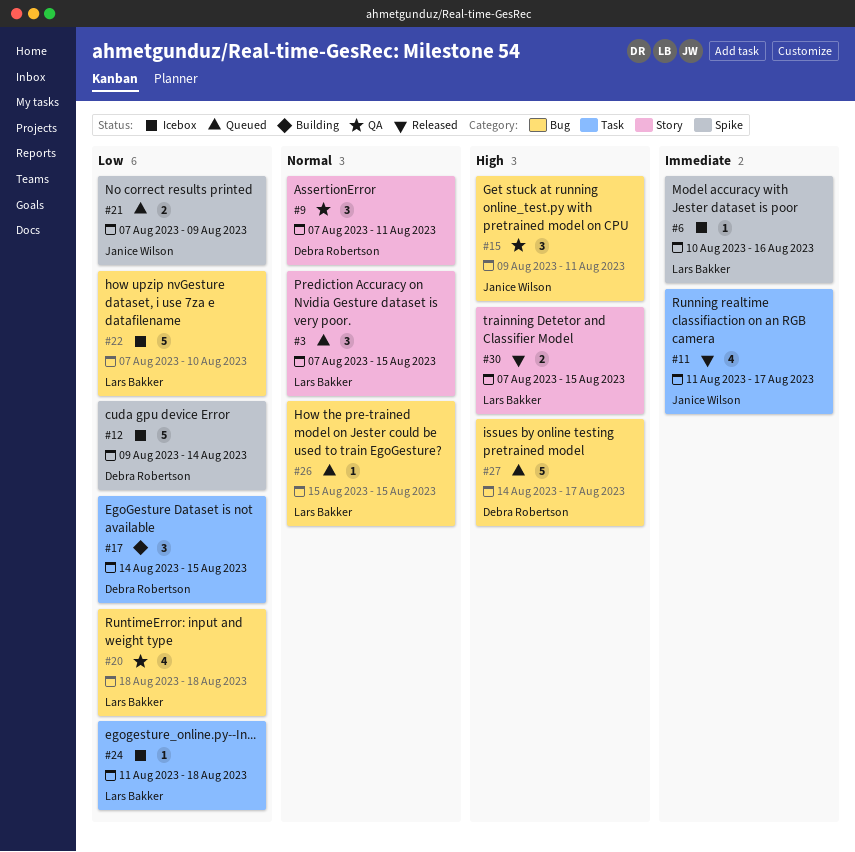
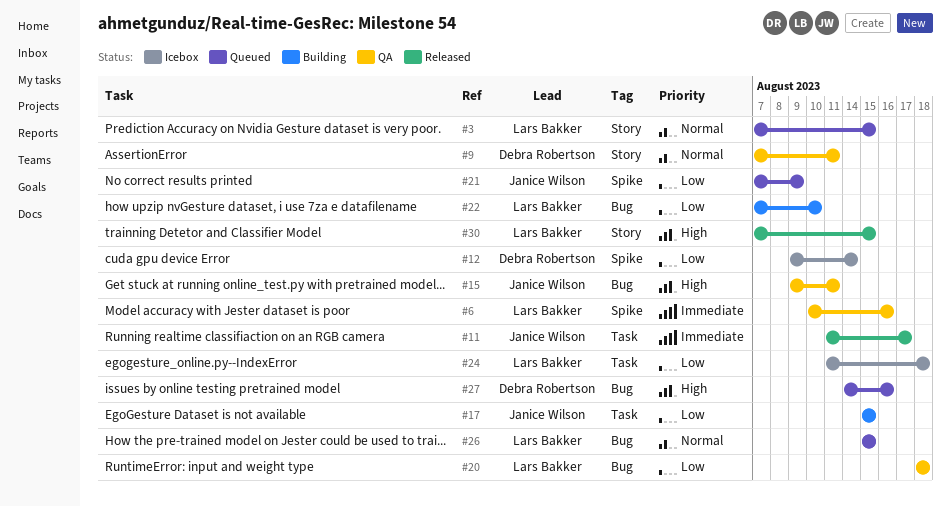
#6, status: Icebox -> QA
#17, owner: Debra Robertson -> Janice Wilson
#17, start: Aug 14 -> Aug 15
#22, status: Icebox -> Building
#27, due: Aug 17 -> Aug 16

